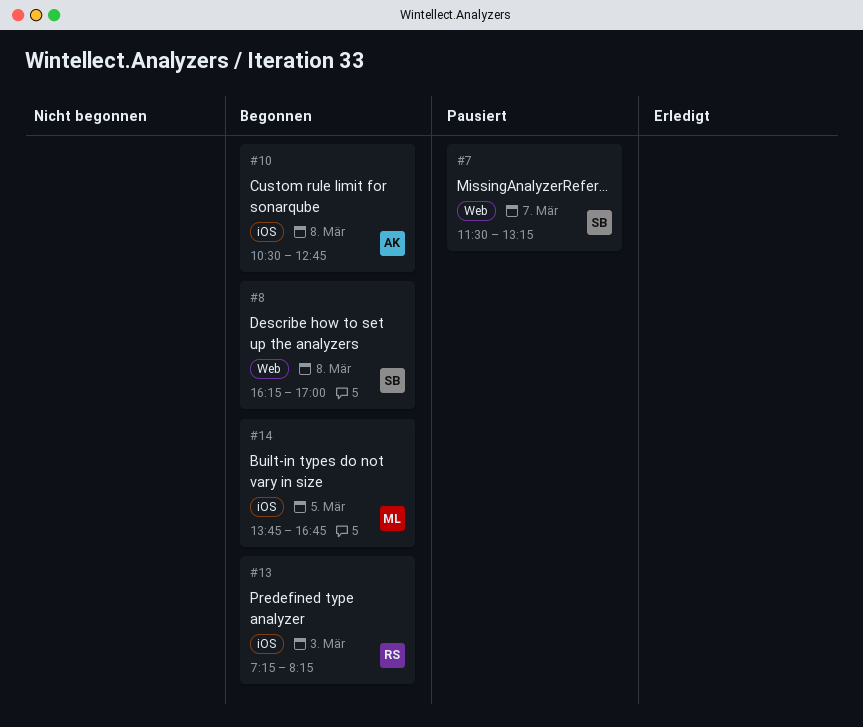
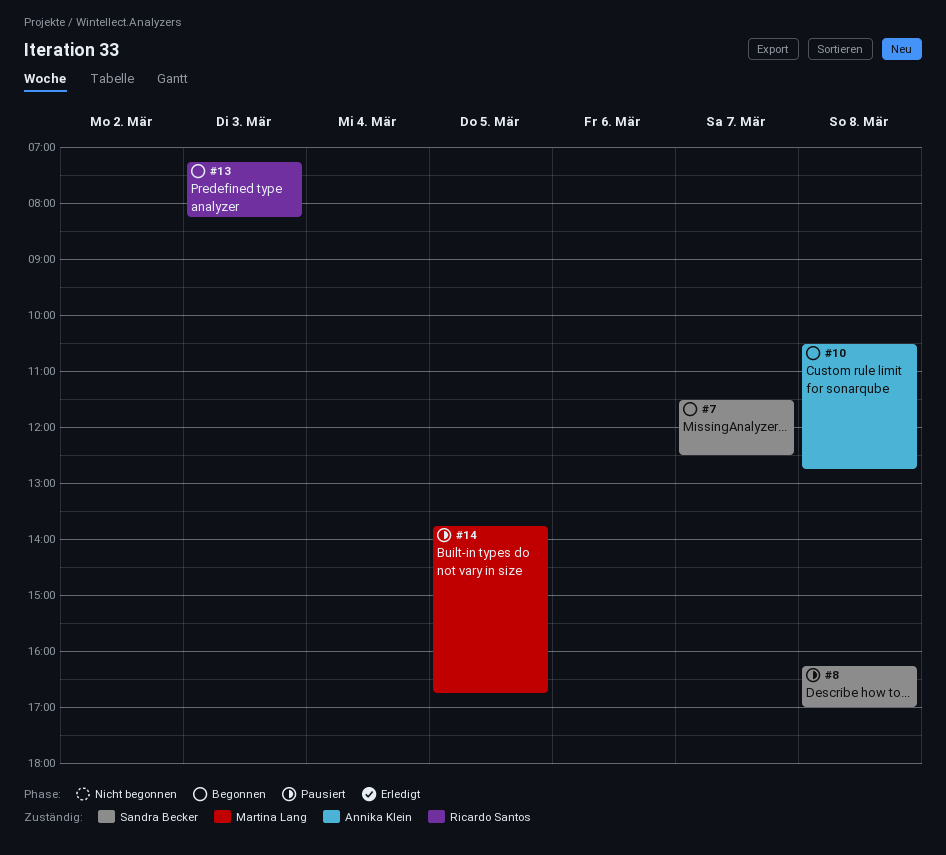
#7, status: Pausiert -> Begonnen
#7, ends: 13:15 -> 12:30
#8, status: Begonnen -> Pausiert
#14, status: Begonnen -> Pausiert

